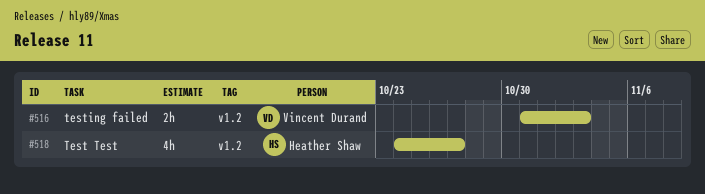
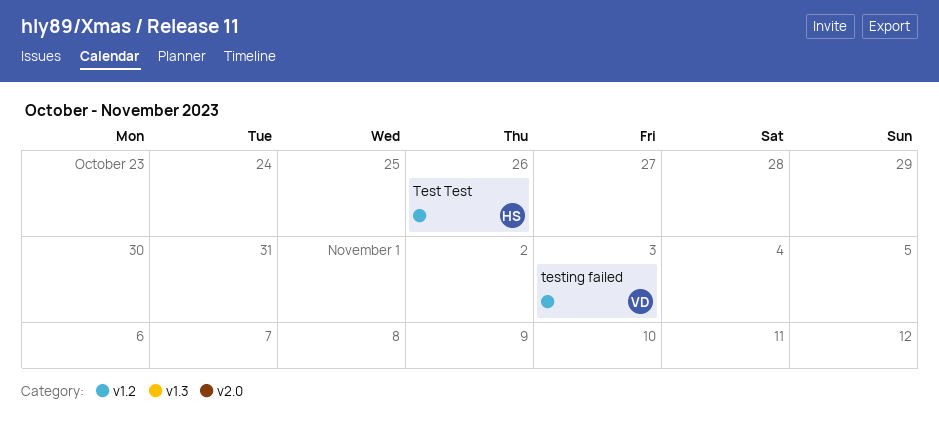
Test Test, due: Oct 27 -> Oct 26

